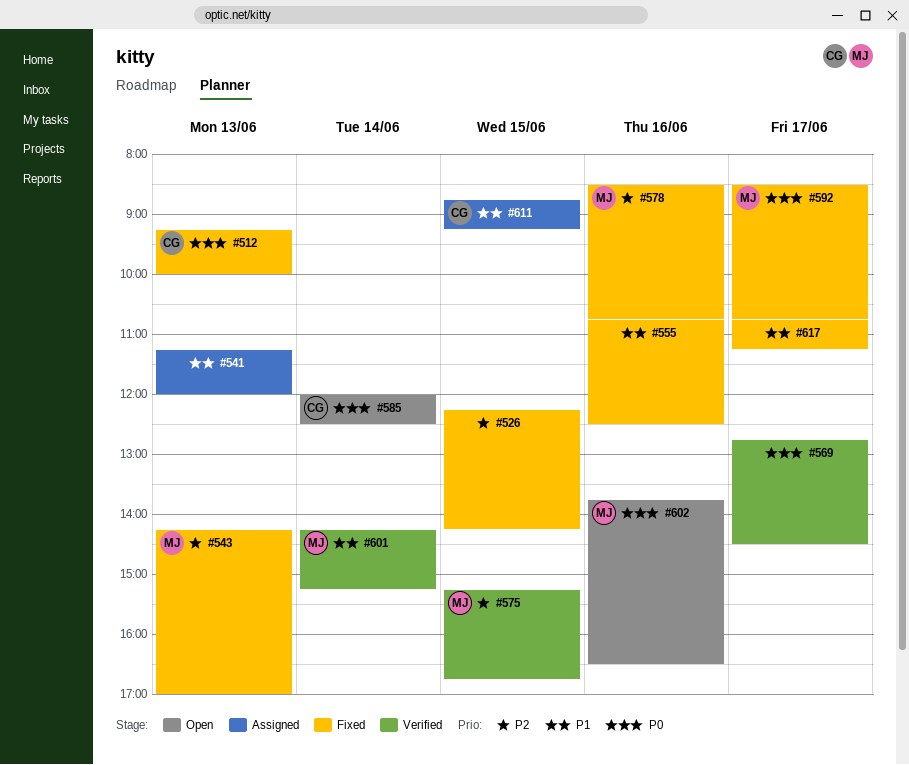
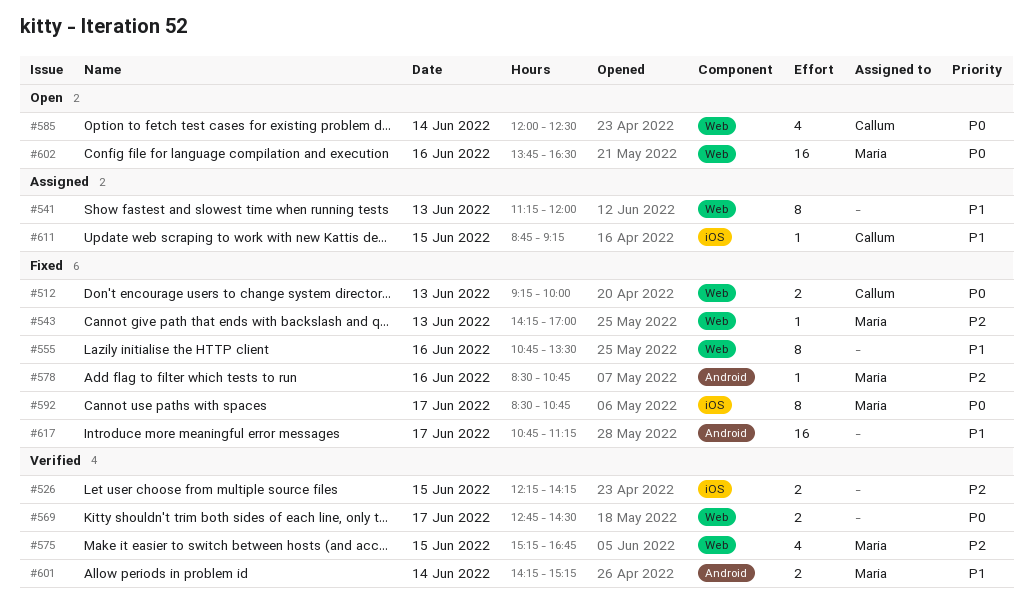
#526, status: Fixed -> Verified
#555, ends: 12:30 -> 13:30

